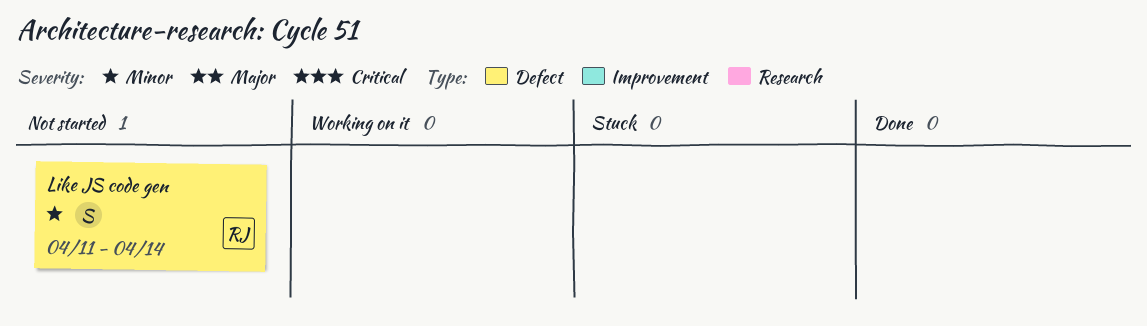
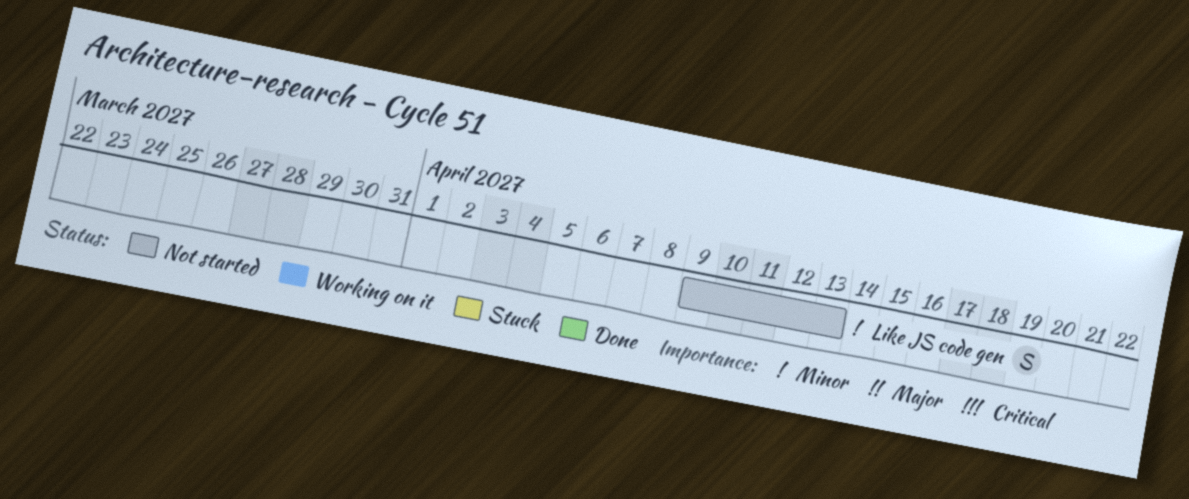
Like JS code gen, start: Apr 11 -> Apr 9
Like JS code gen, due: Apr 14 -> Apr 13

